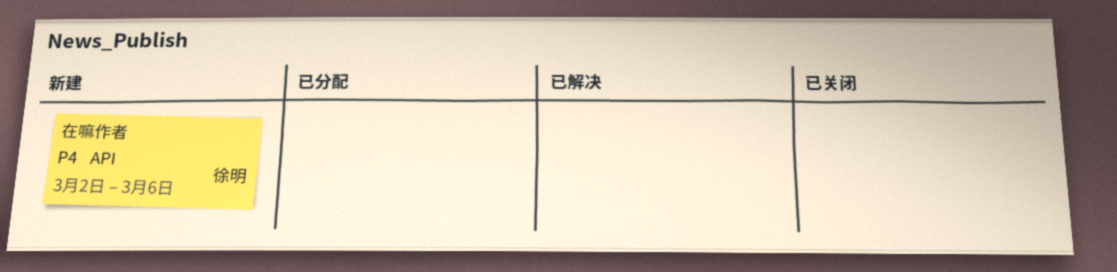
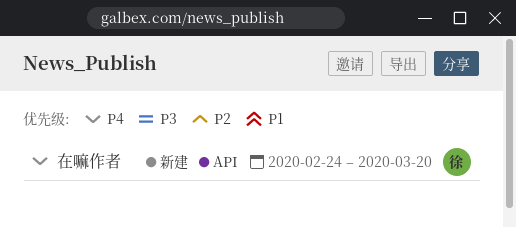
在嘛作者, start: Mar 2 -> Feb 24
在嘛作者, due: Mar 6 -> Mar 20

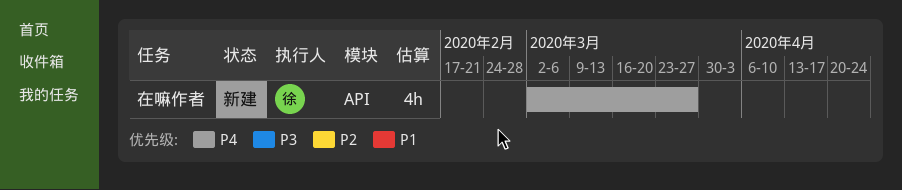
在嘛作者, start: Feb 24 -> Mar 2
在嘛作者, due: Mar 20 -> Mar 27

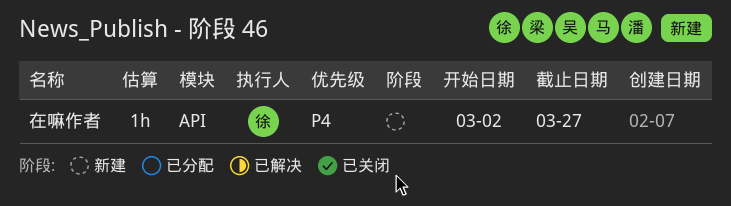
在嘛作者, estimate: 4h -> 1h

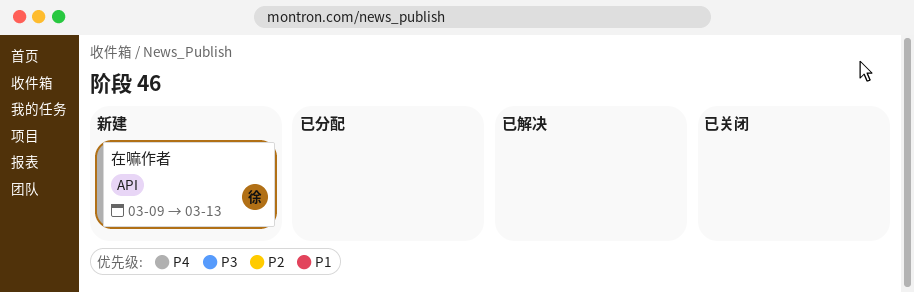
在嘛作者, start: Mar 2 -> Mar 9
在嘛作者, due: Mar 27 -> Mar 13

